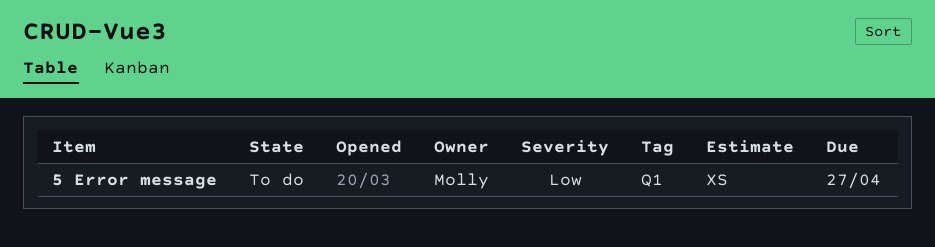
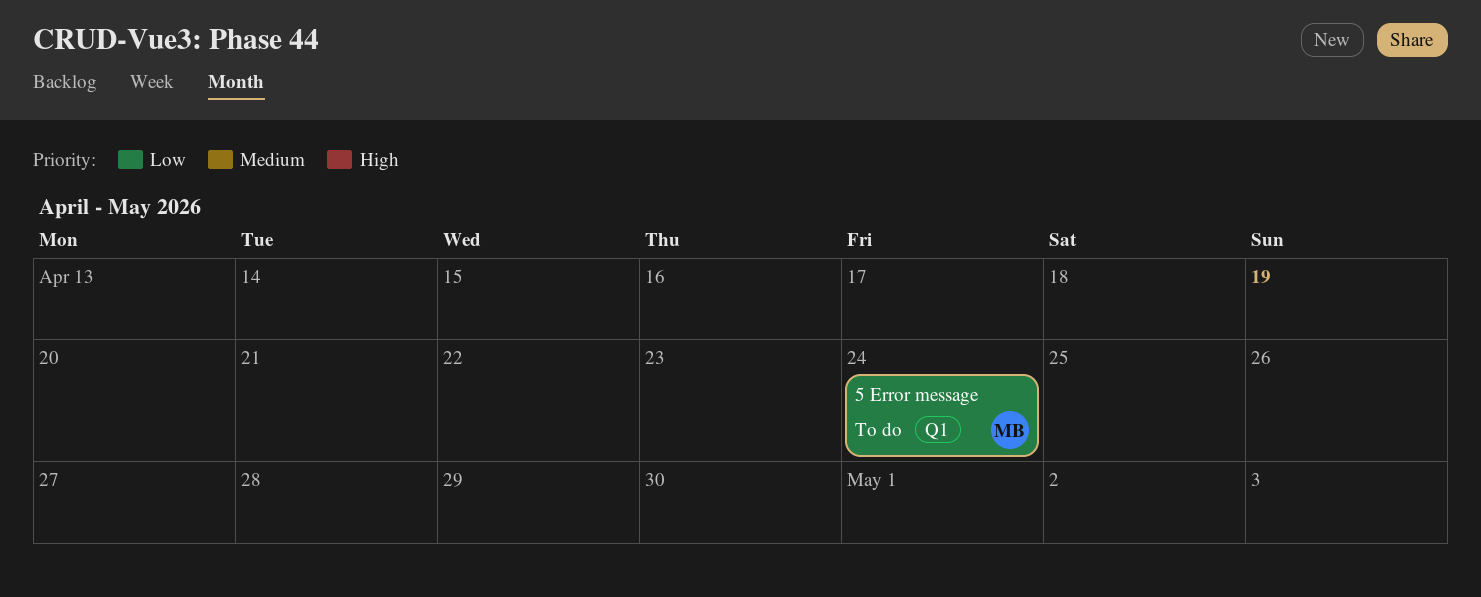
5 Error message, due: Apr 27 -> Apr 24

